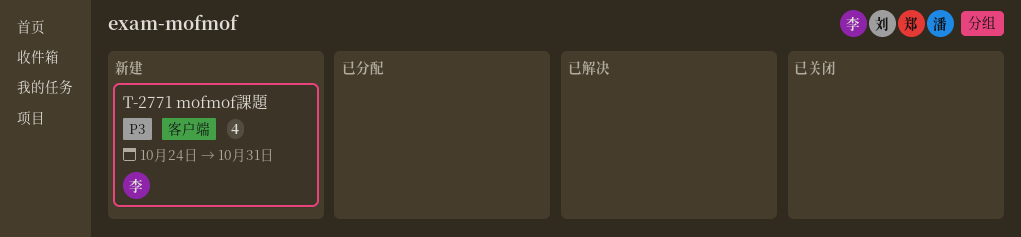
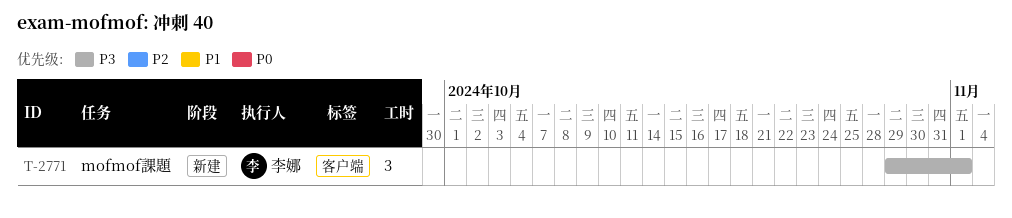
T-2771, estimate: 4 -> 3
T-2771, start: Oct 24 -> Oct 29
T-2771, due: Oct 31 -> Nov 1

